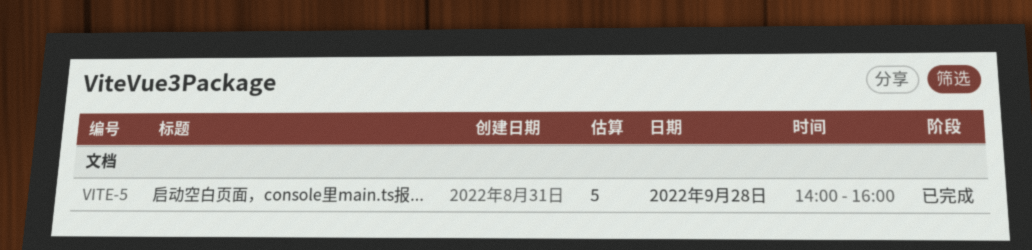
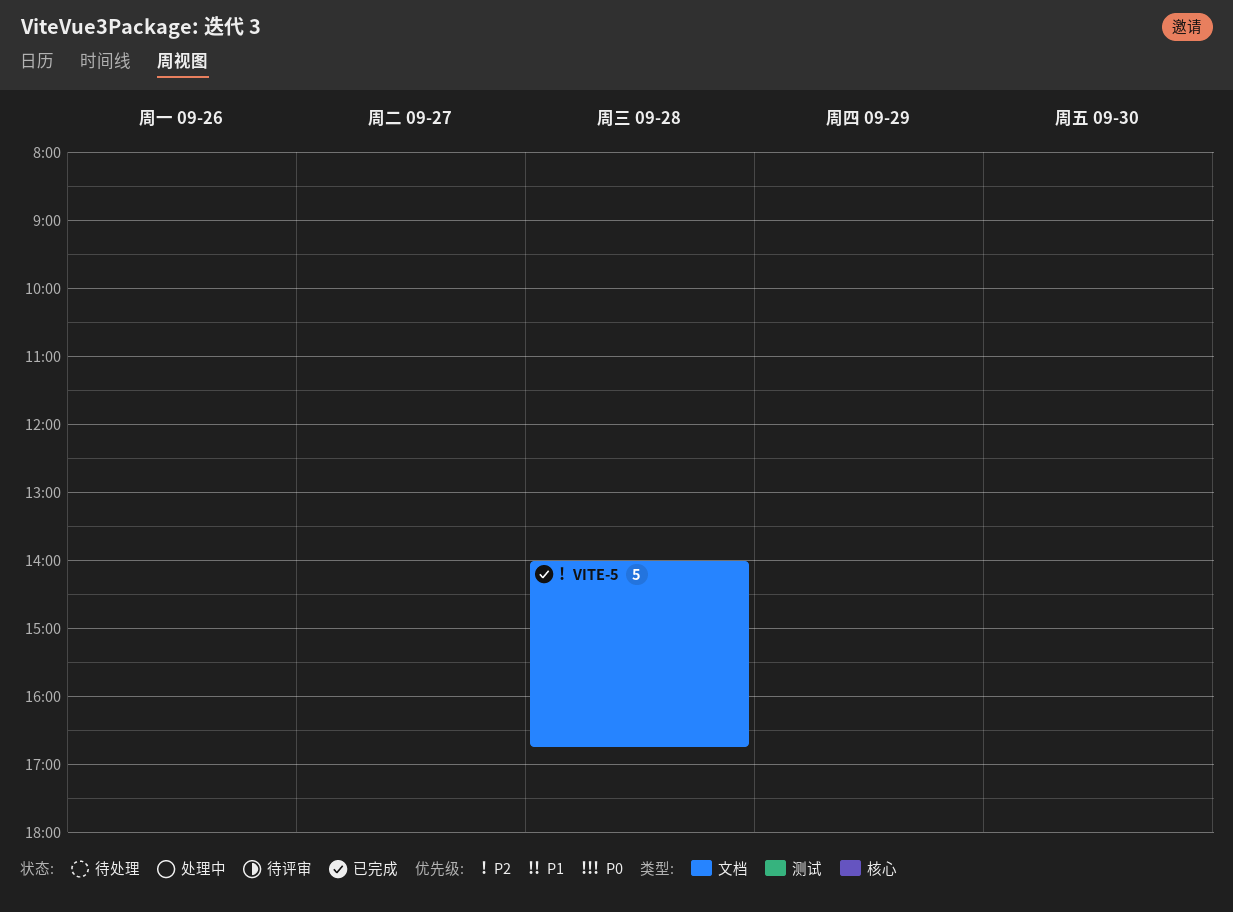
VITE-5, ends: 16:00 -> 16:45

